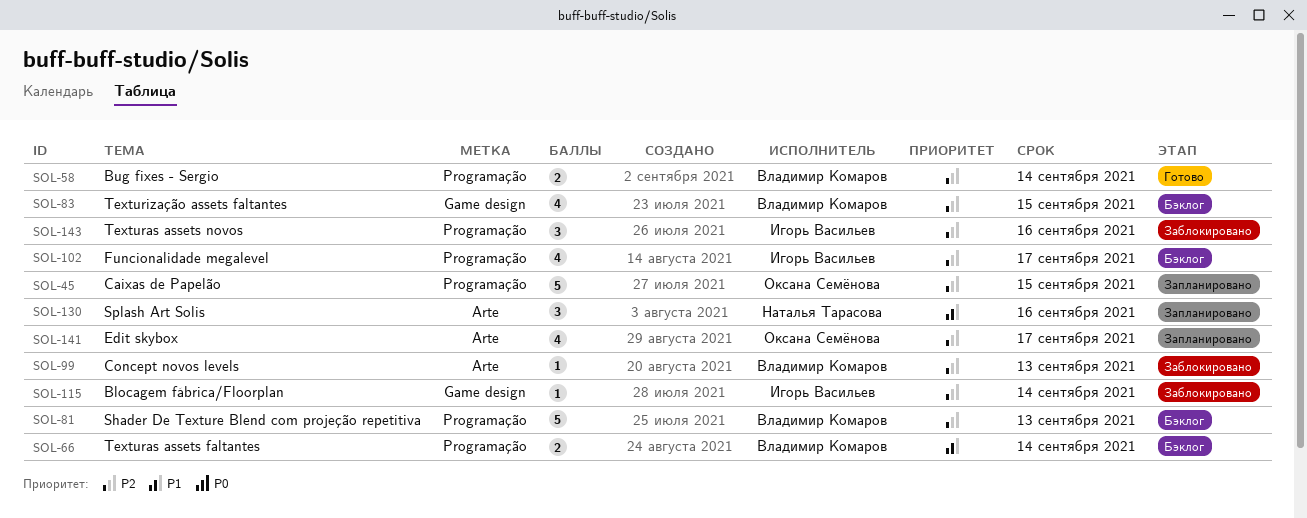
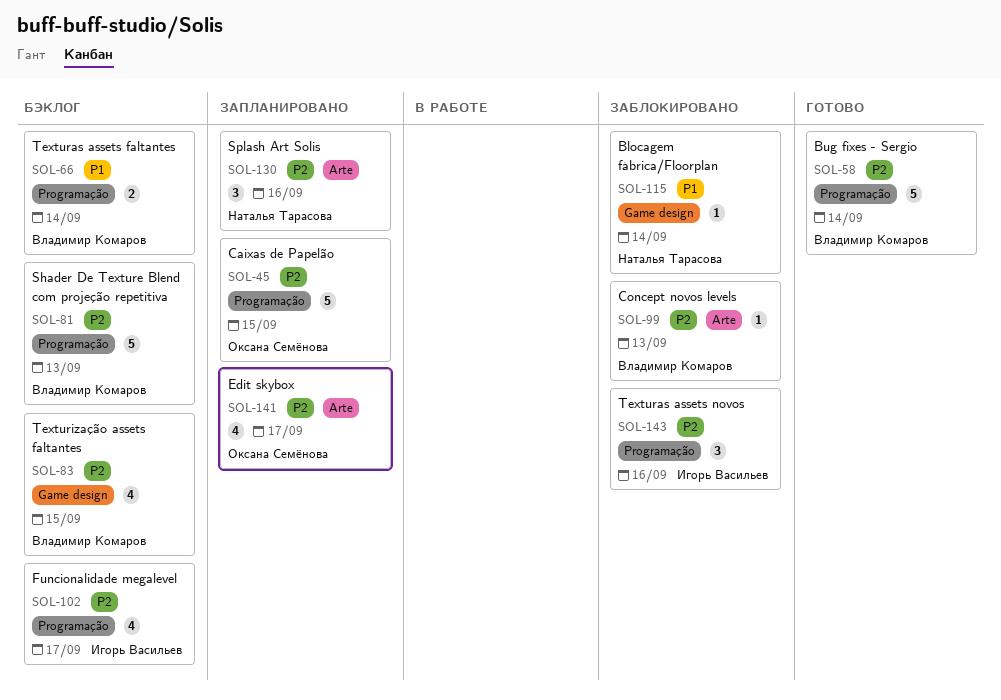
SOL-58, estimate: 2 -> 5
SOL-115, owner: Игорь Васильев -> Наталья Тарасова
SOL-115, priority: P2 -> P1
SOL-130, priority: P1 -> P2

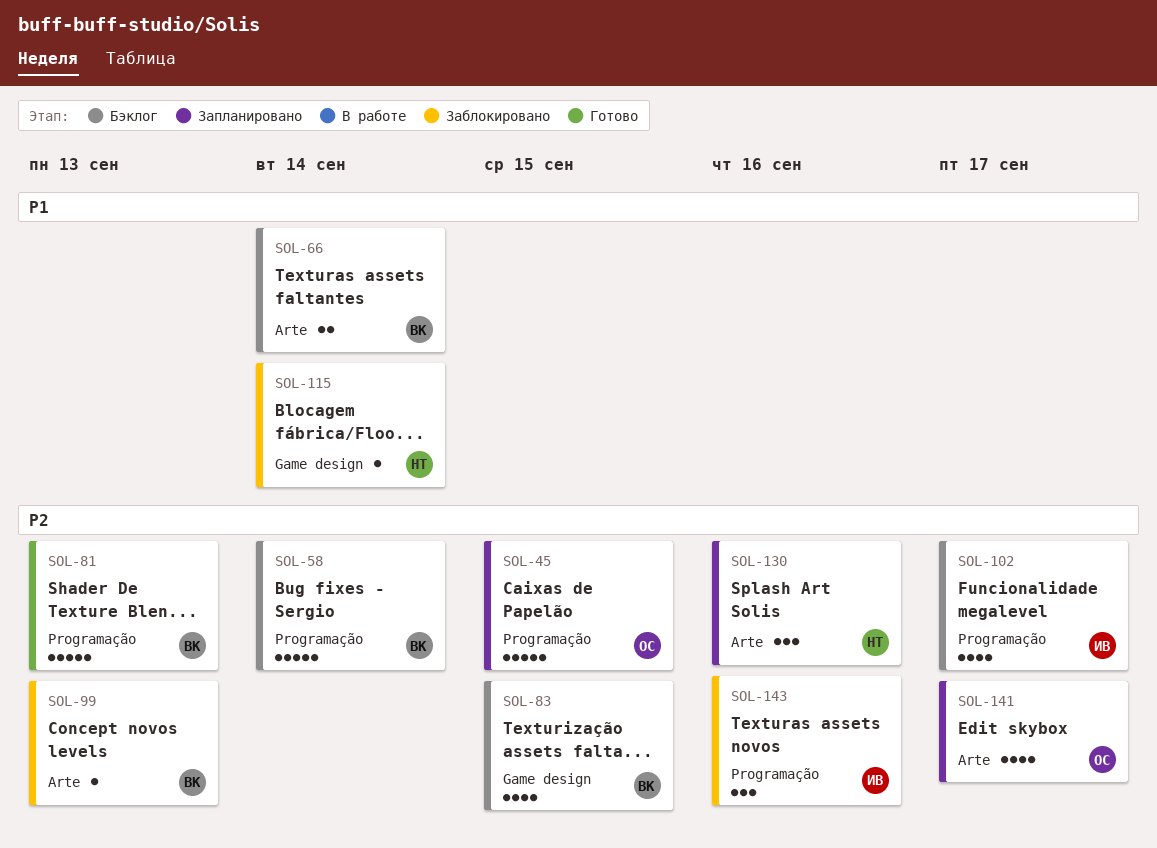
SOL-58, status: Готово -> Бэклог
SOL-66, label: Programação -> Arte
SOL-81, status: Бэклог -> Готово

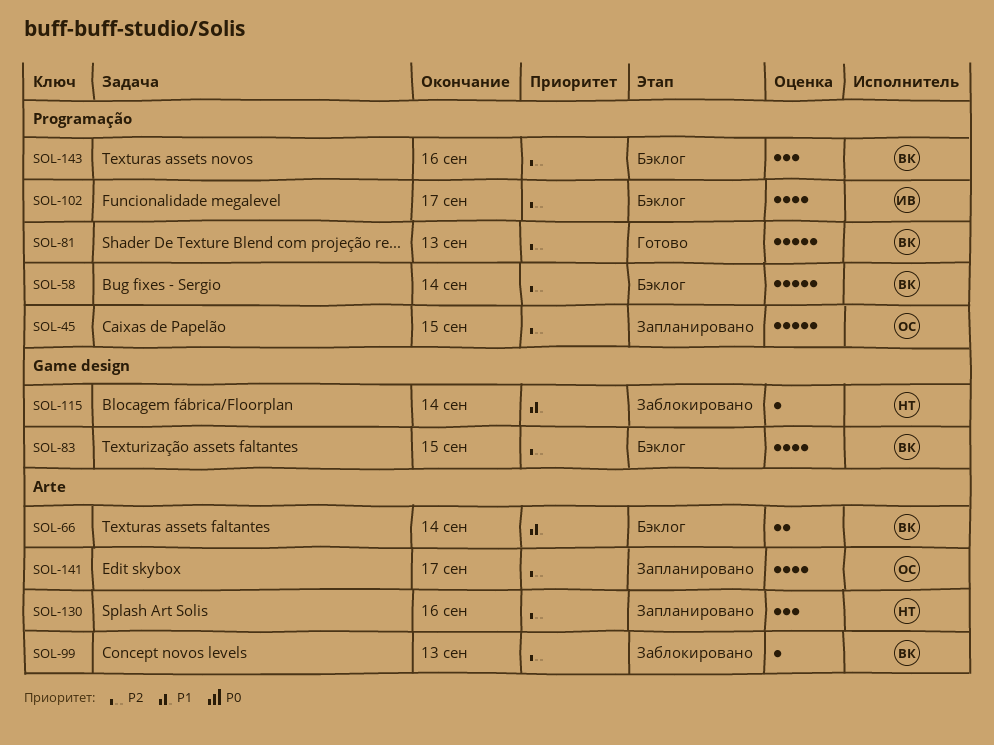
SOL-143, status: Заблокировано -> Бэклог
SOL-143, owner: ИВ -> ВК

